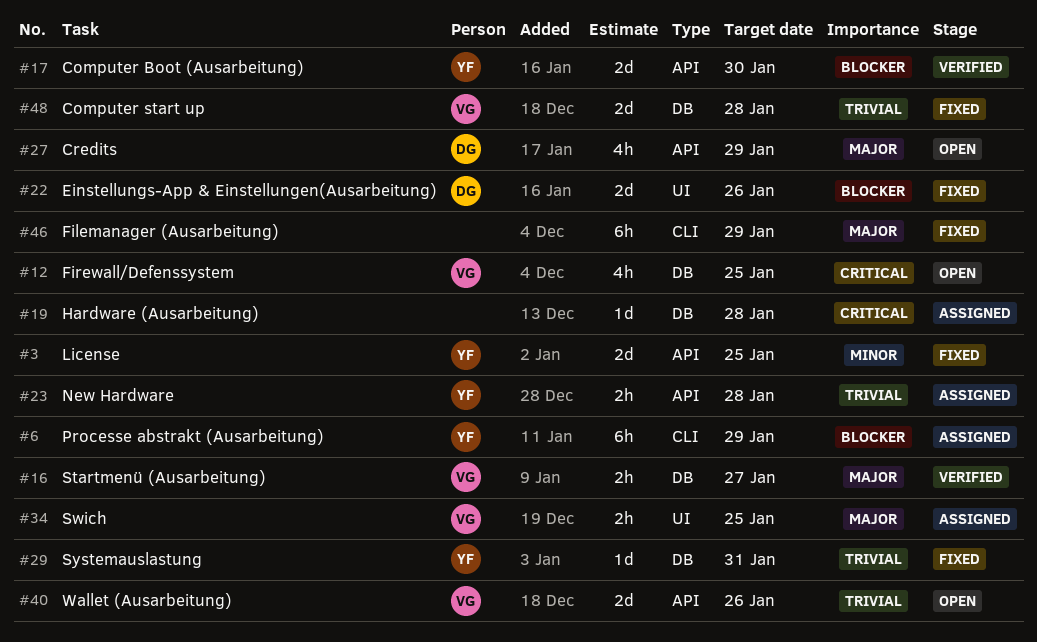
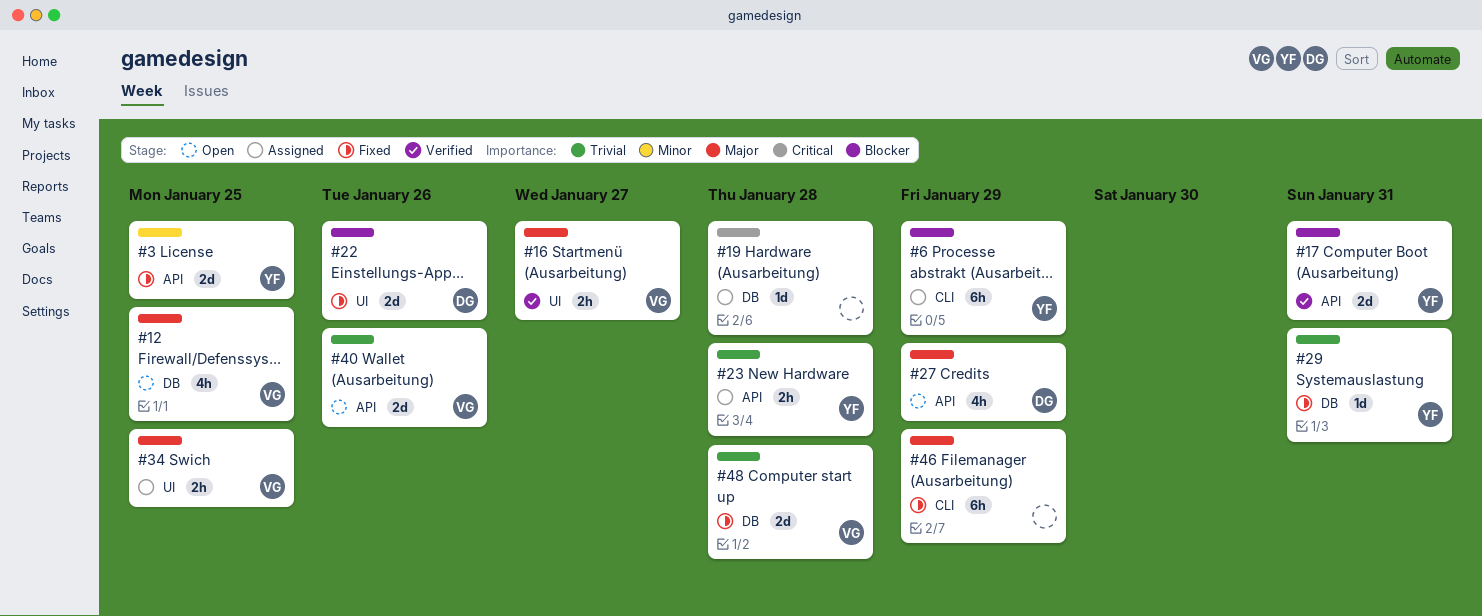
#12, priority: Critical -> Major
#16, label: DB -> UI
#17, due: Jan 30 -> Jan 31

